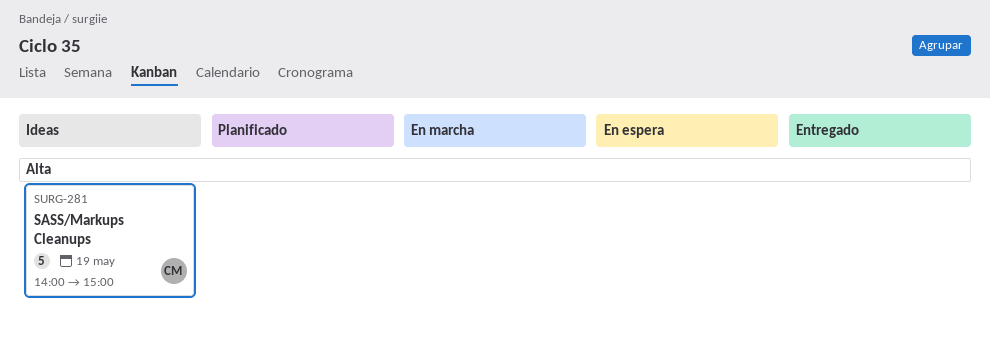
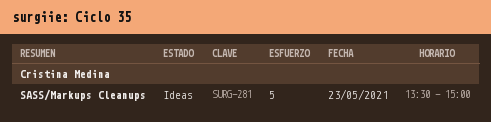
SURG-281, day: May 19 -> May 23
SURG-281, begins: 14:00 -> 13:30

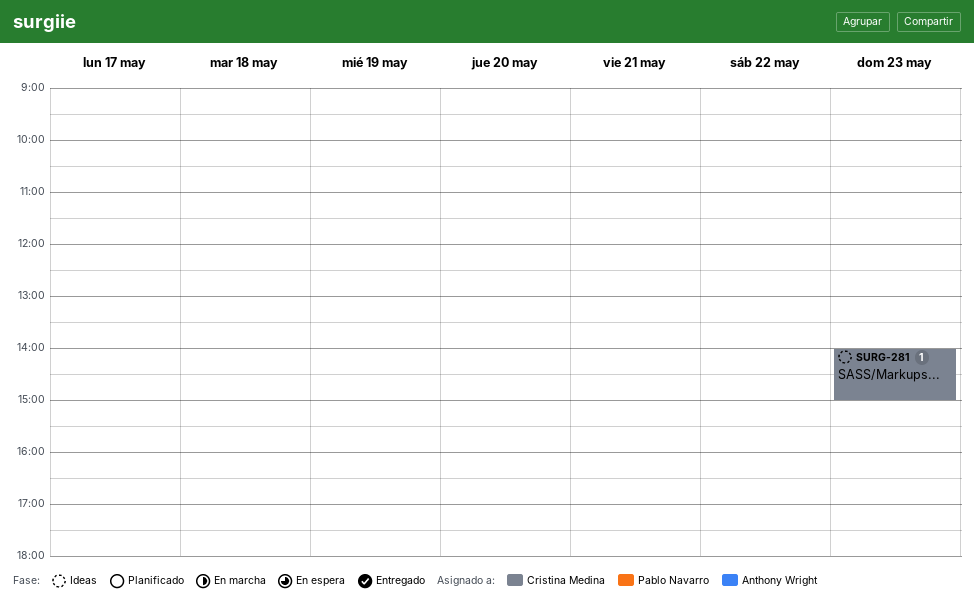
SURG-281, estimate: 5 -> 1
SURG-281, begins: 13:30 -> 14:00

